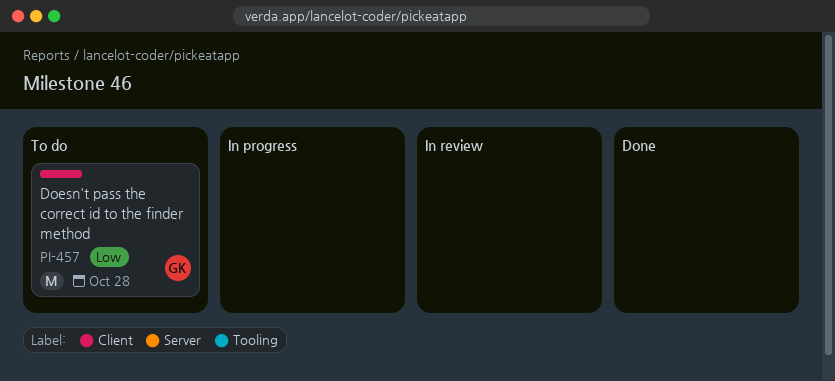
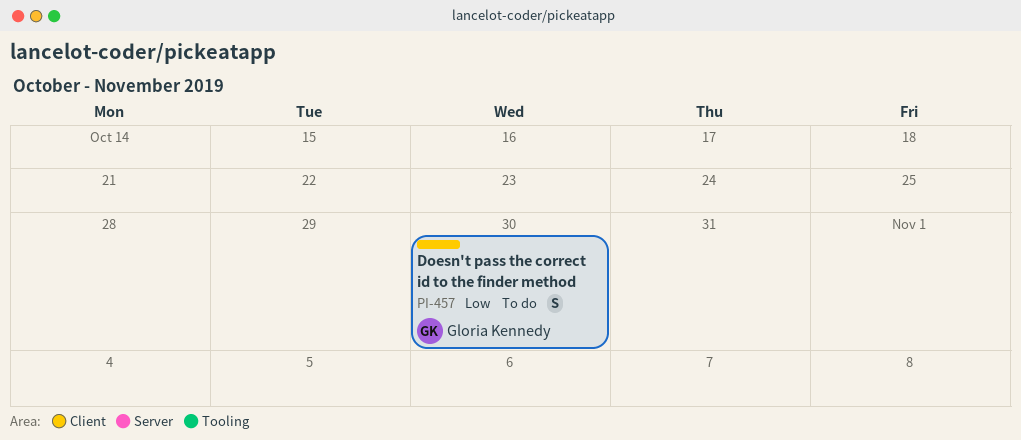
PI-457, estimate: M -> S
PI-457, due: Oct 28 -> Oct 30

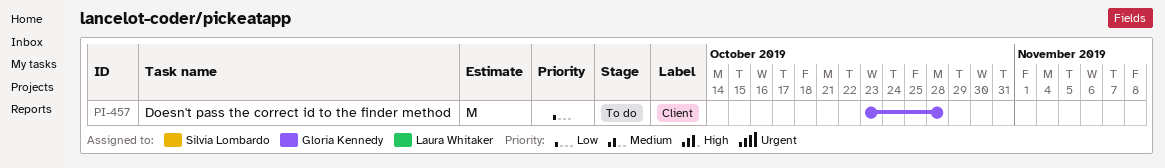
PI-457, estimate: S -> M
PI-457, due: Oct 30 -> Oct 28

